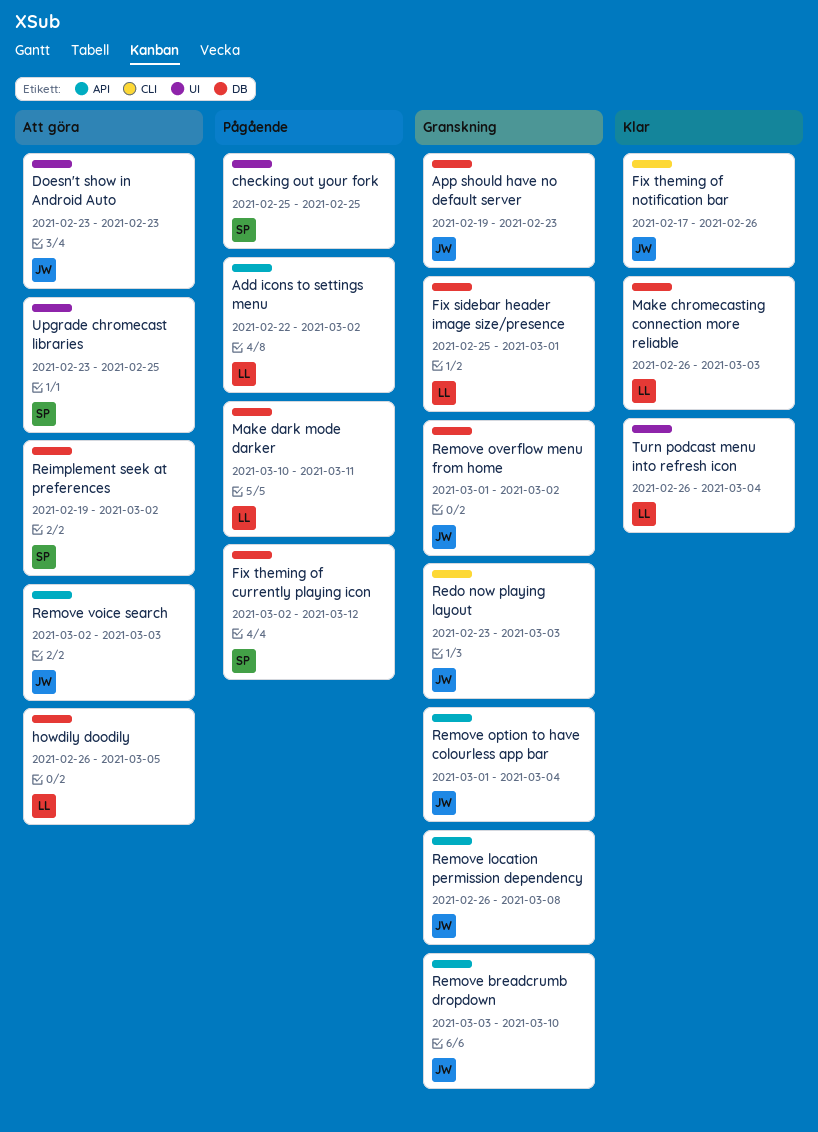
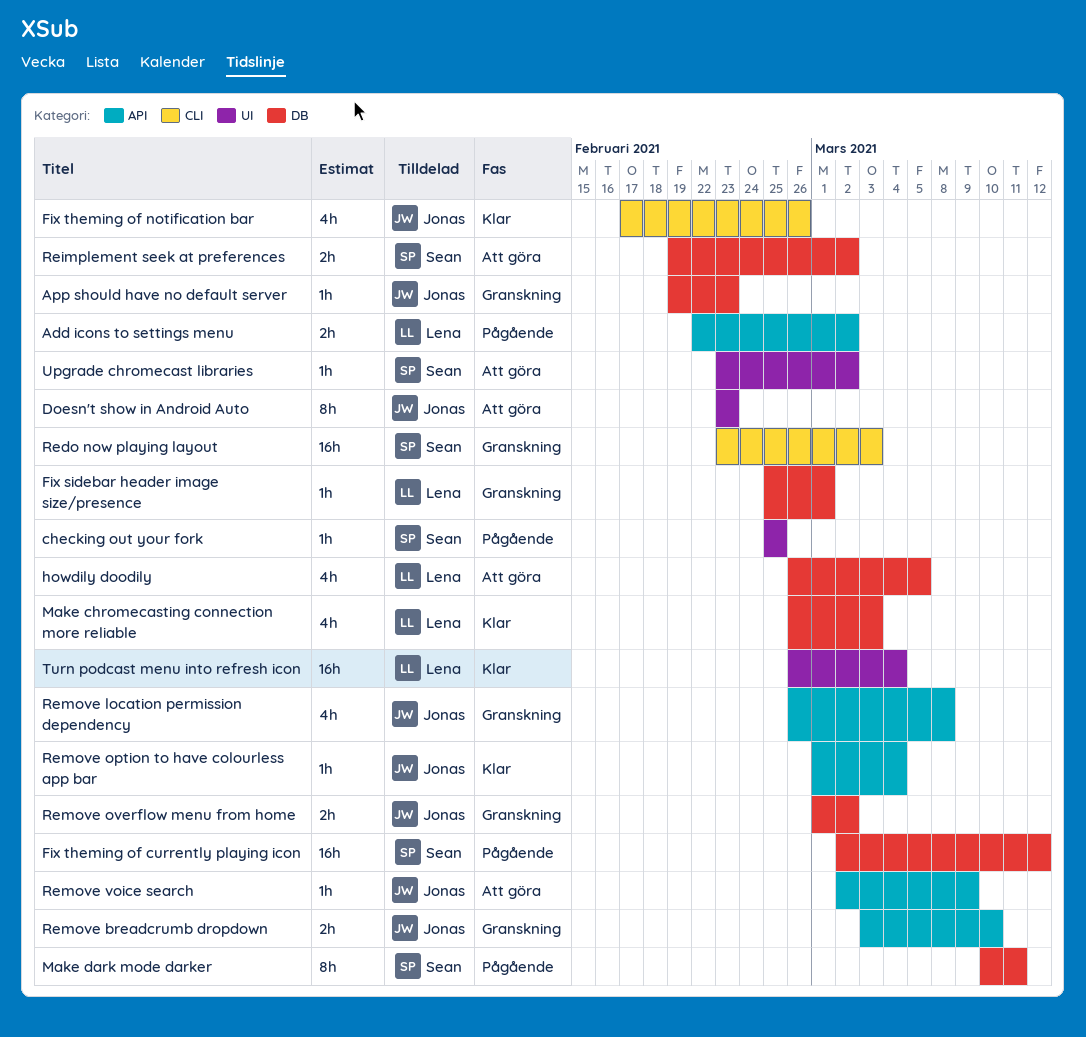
Make dark mode darker, owner: Lena -> Sean
Redo now playing layout, owner: Jonas -> Sean
Remove option to have colourless app bar, status: Granskning -> Klar
Remove voice search, due: Mar 3 -> Mar 9
Upgrade chromecast libraries, due: Feb 25 -> Mar 2

